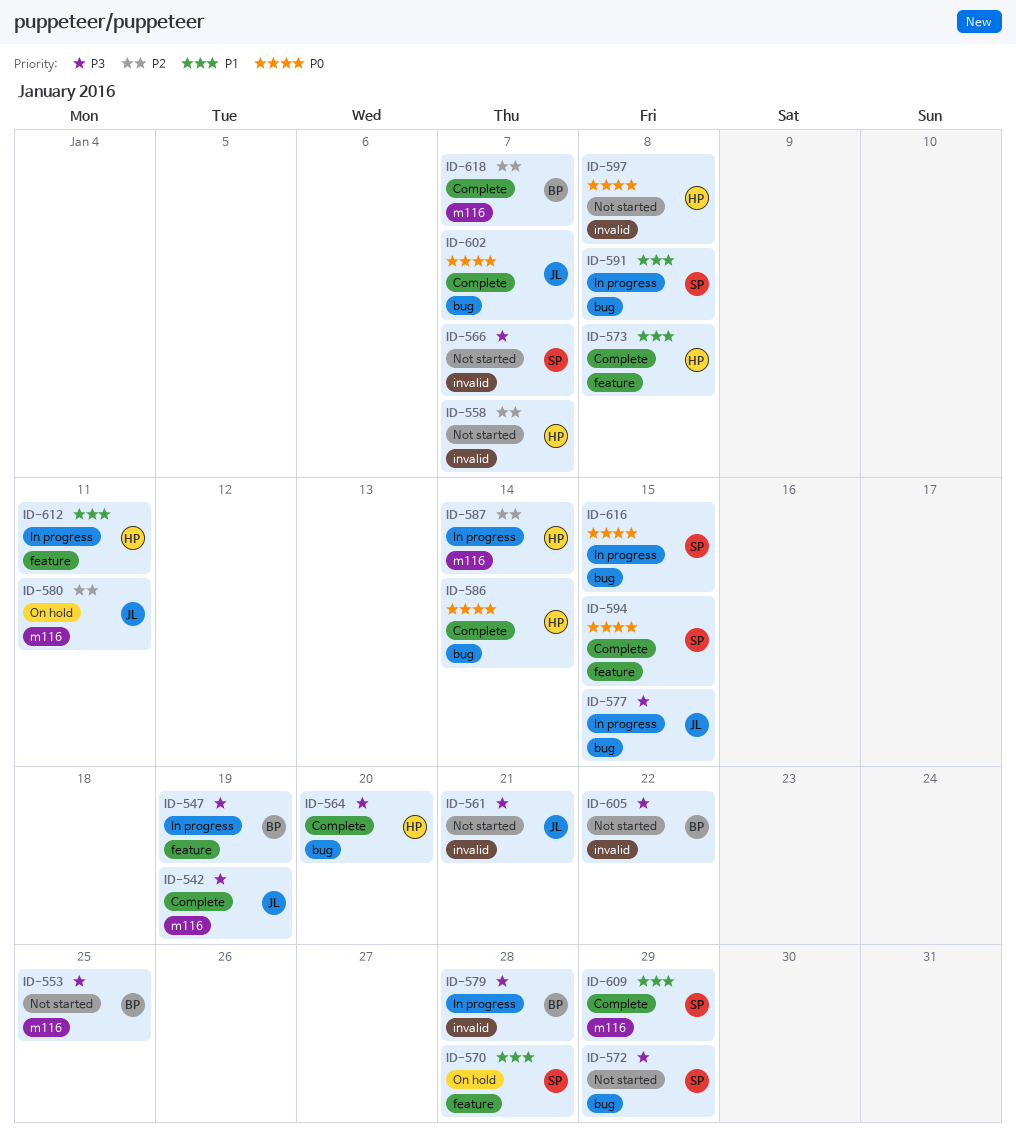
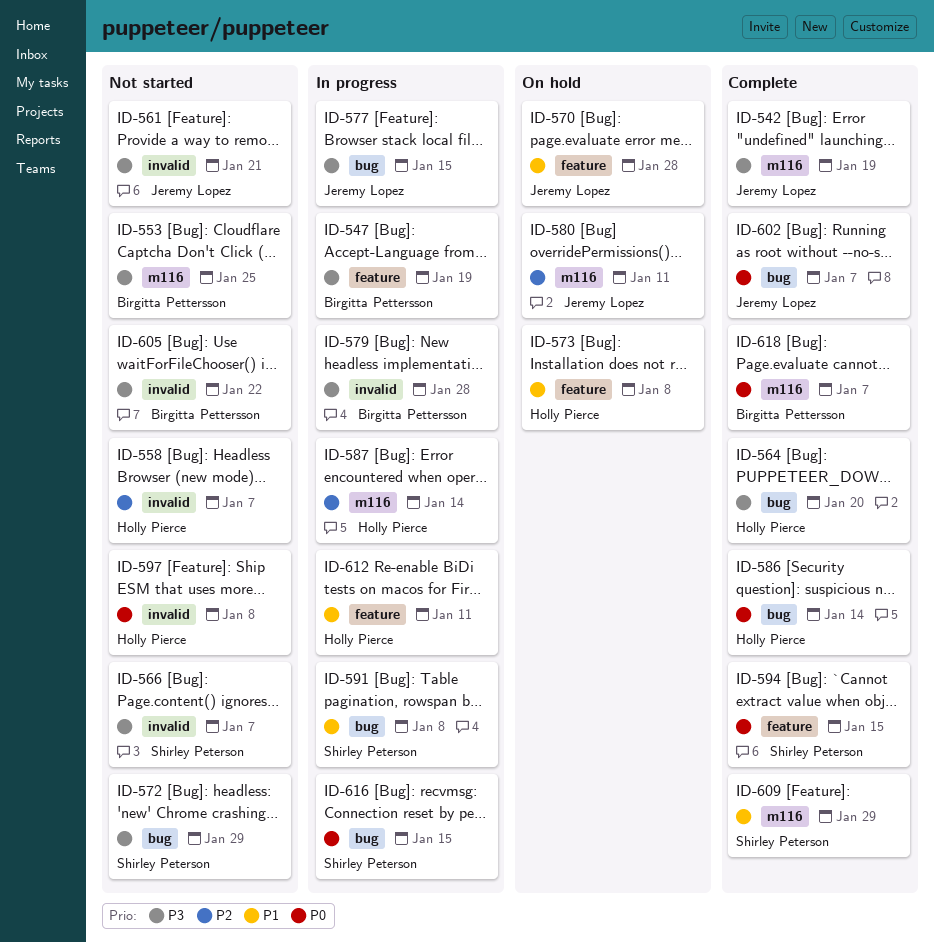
ID-570, owner: Shirley Peterson -> Jeremy Lopez
ID-573, status: Complete -> On hold
ID-618, priority: P2 -> P0

